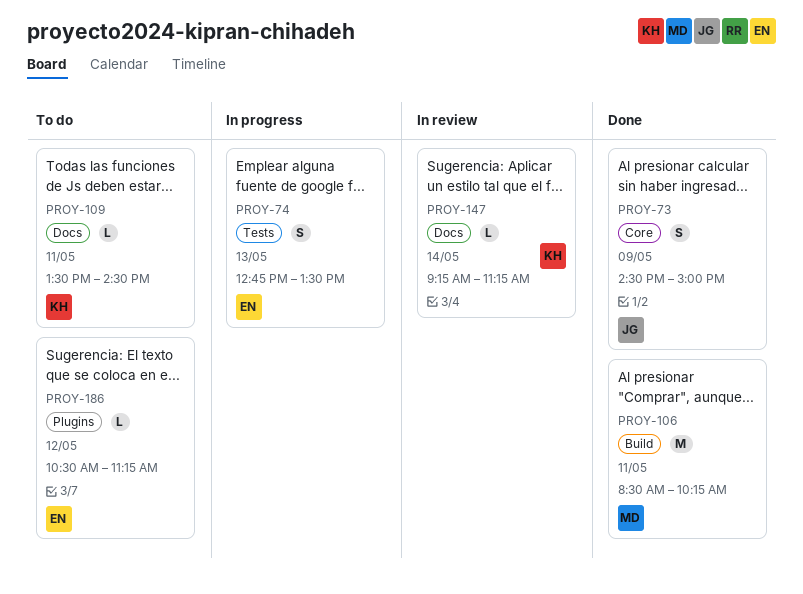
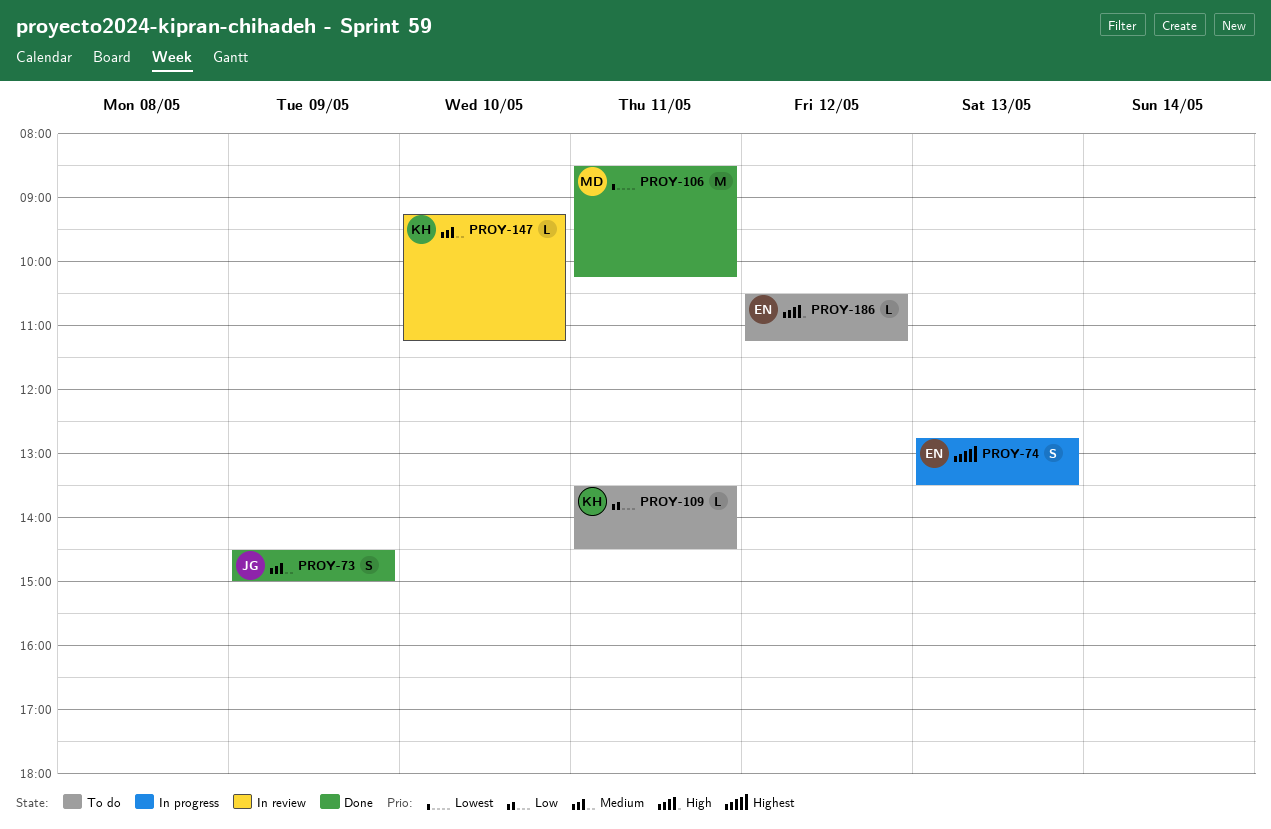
PROY-147, day: May 14 -> May 10

